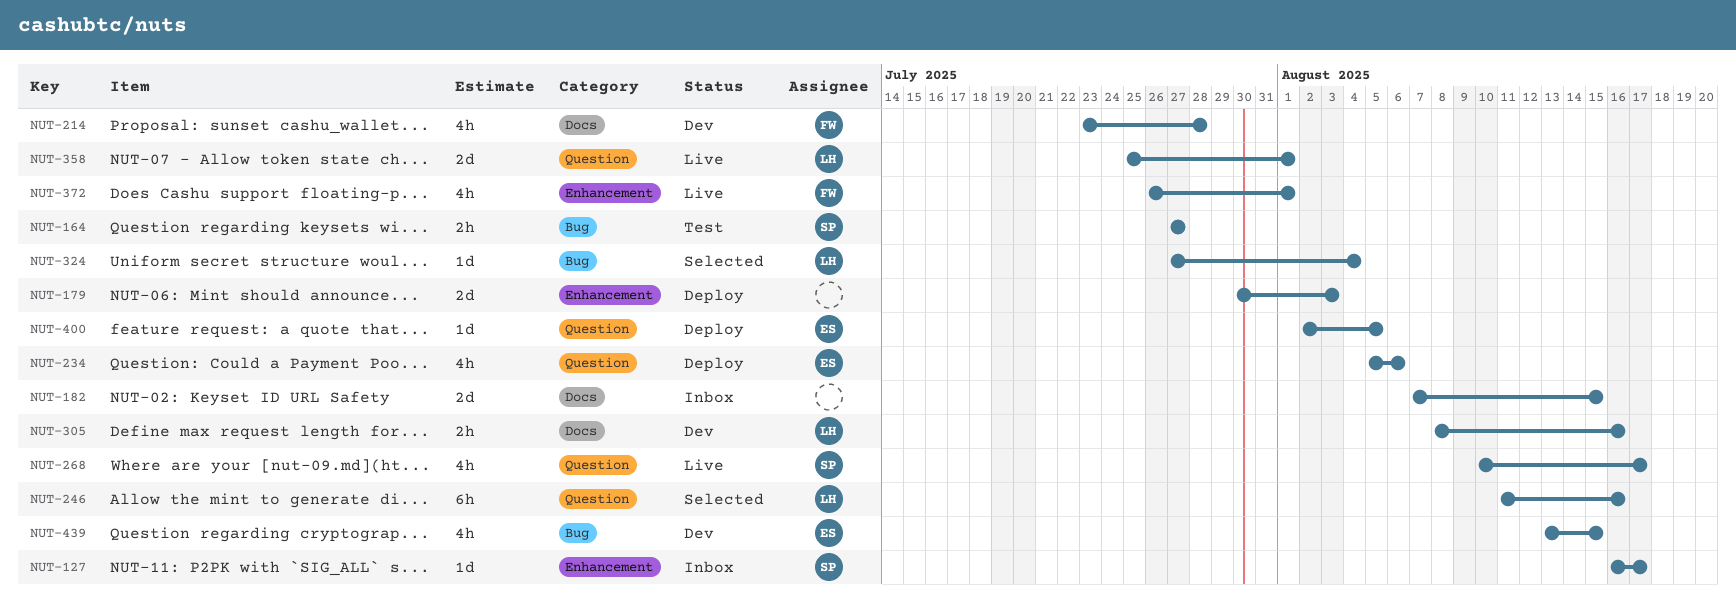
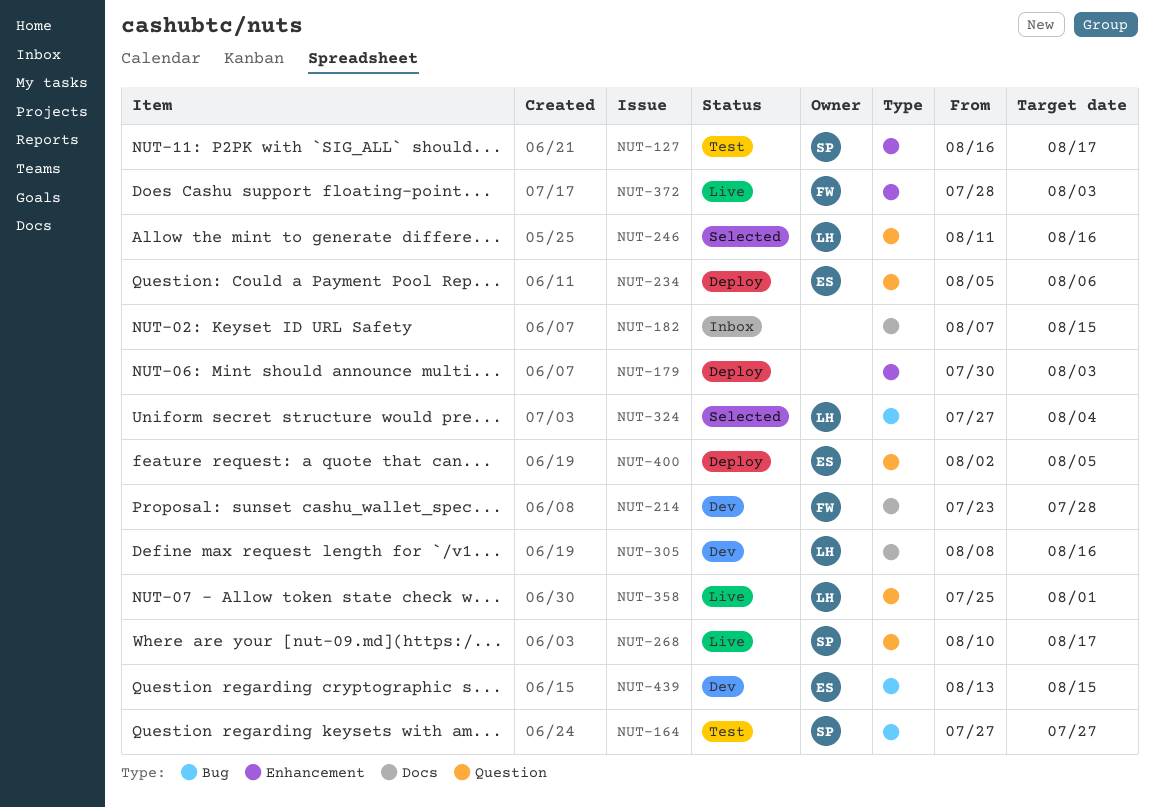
NUT-127, status: Inbox -> Test
NUT-372, start: Jul 26 -> Jul 28
NUT-372, due: Aug 1 -> Aug 3

